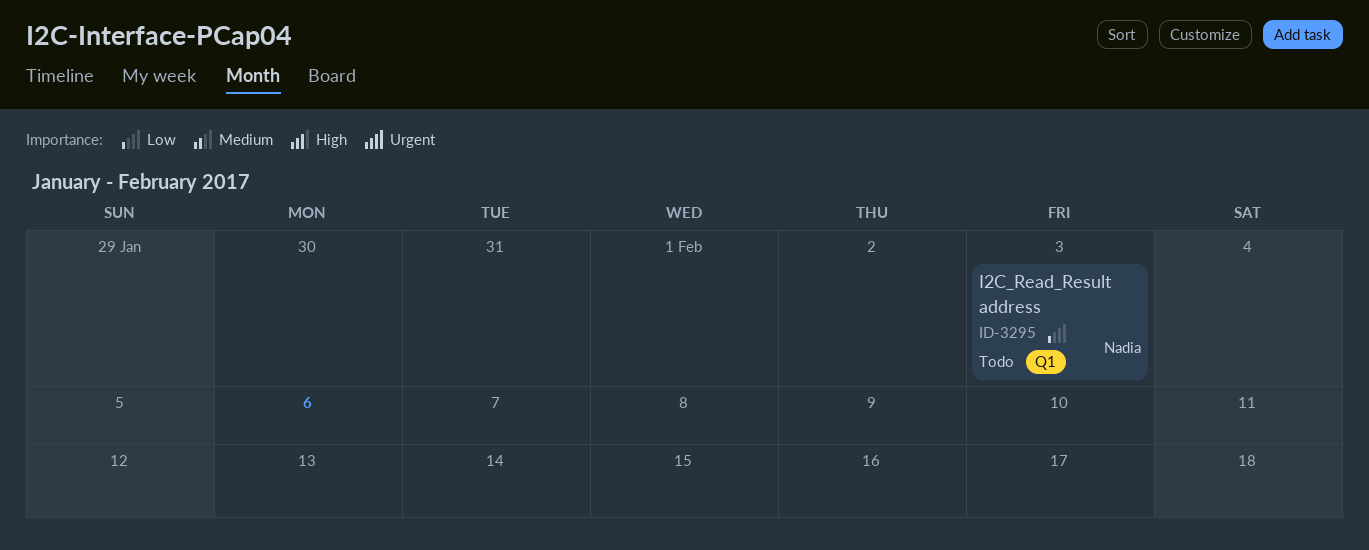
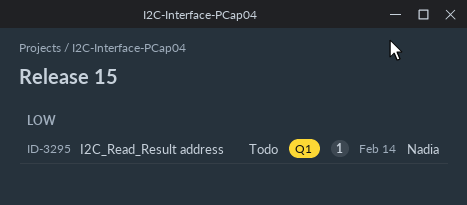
ID-3295, due: Feb 3 -> Feb 14

